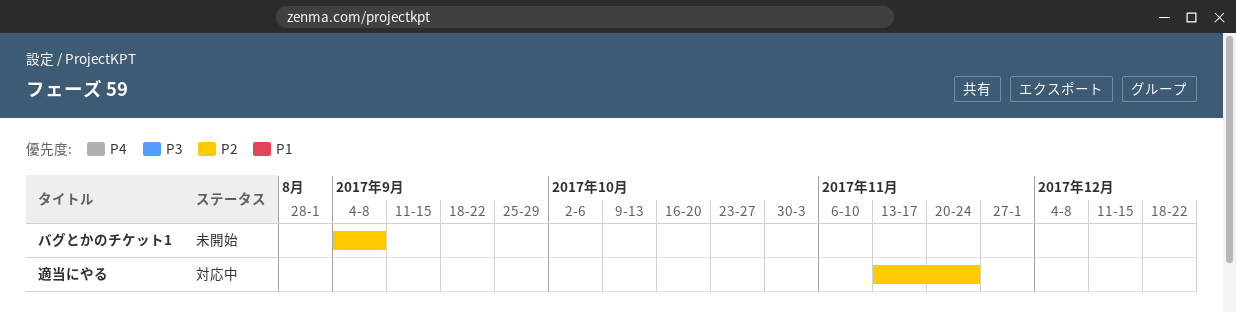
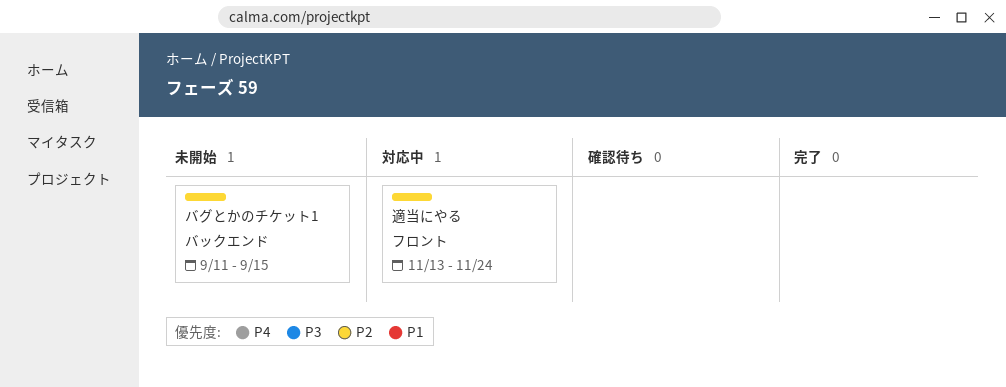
バグとかのチケット1, start: Sep 4 -> Sep 11
バグとかのチケット1, due: Sep 8 -> Sep 15

